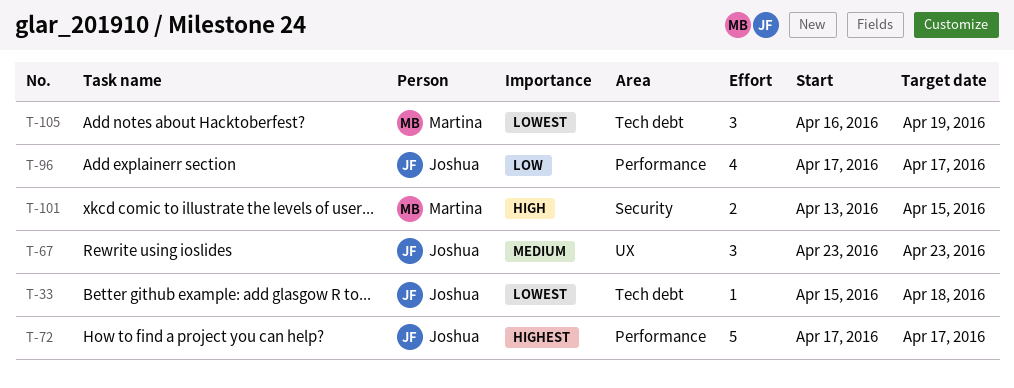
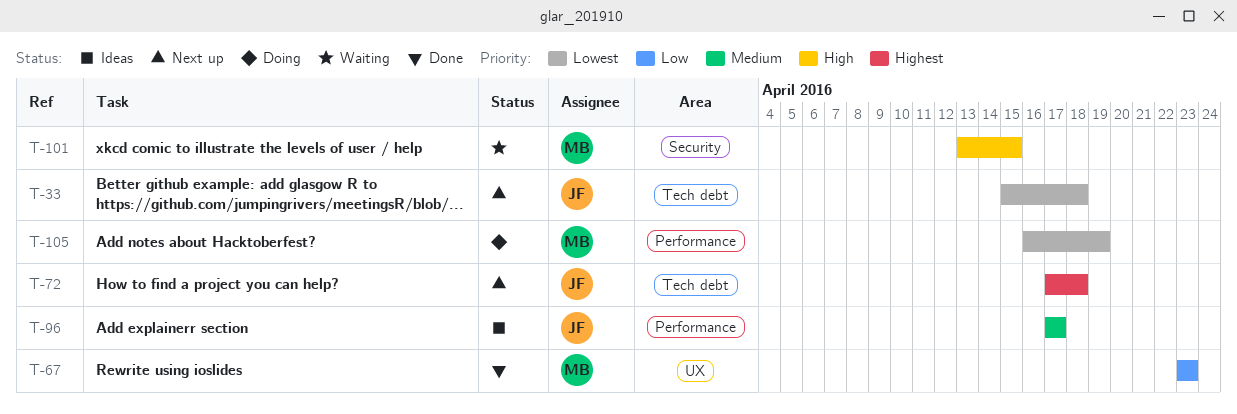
T-67, owner: Joshua -> Martina
T-67, priority: Medium -> Low
T-72, label: Performance -> Tech debt
T-72, due: Apr 17 -> Apr 18
T-96, priority: Low -> Medium
T-105, label: Tech debt -> Performance

